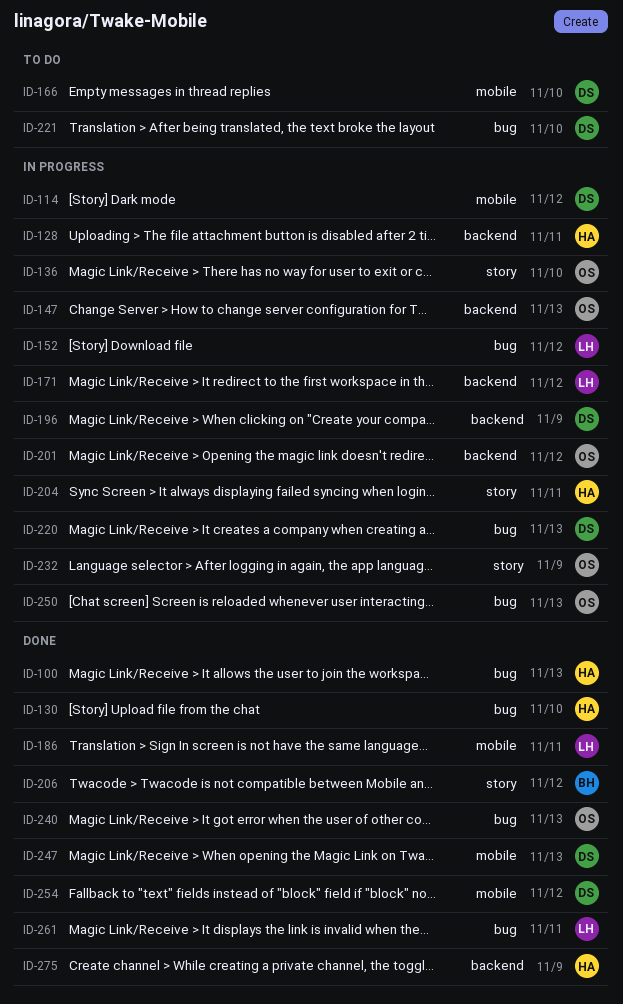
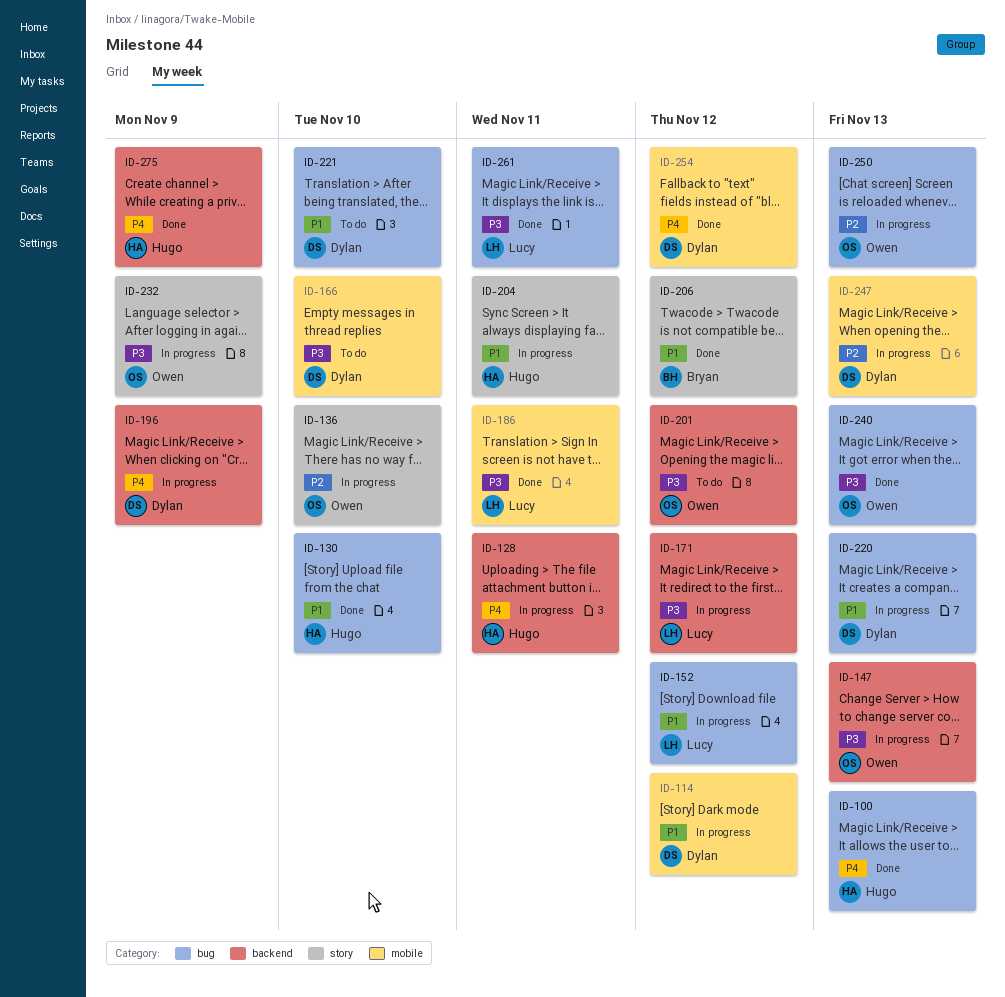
ID-201, status: In progress -> To do
ID-247, status: Done -> In progress

